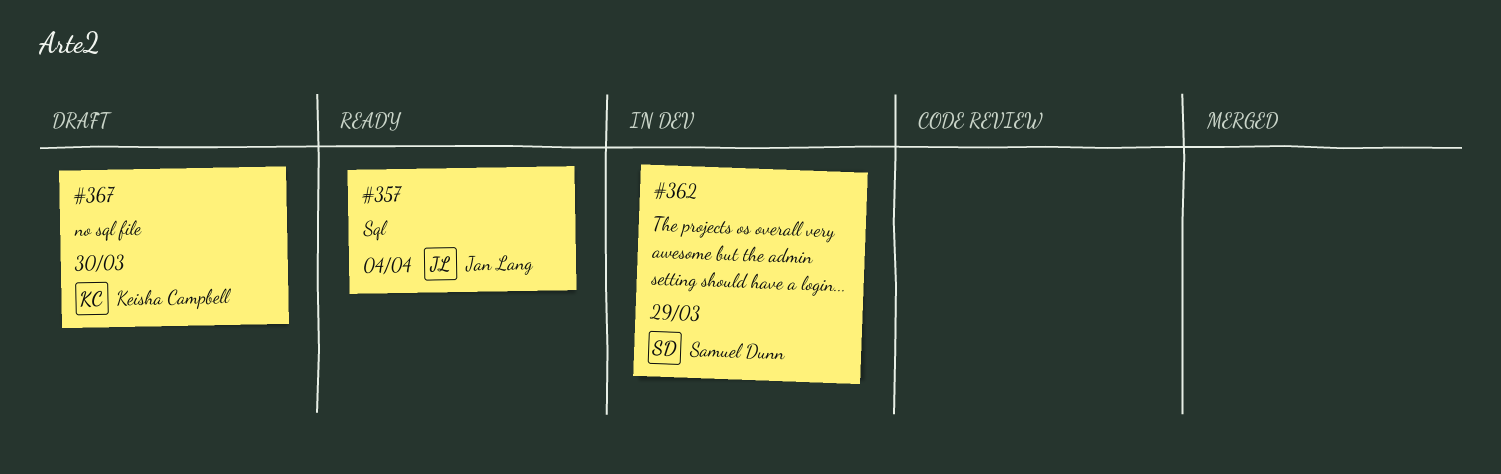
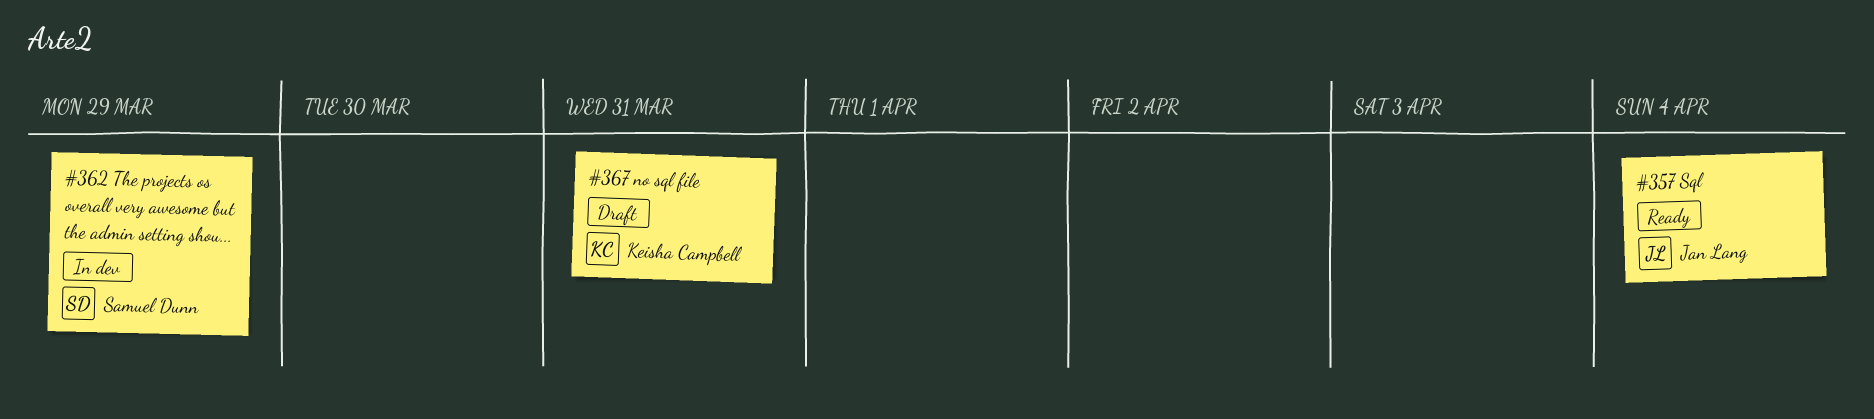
#367, due: Mar 30 -> Mar 31

